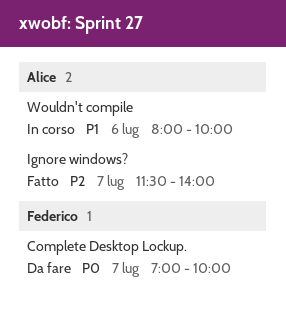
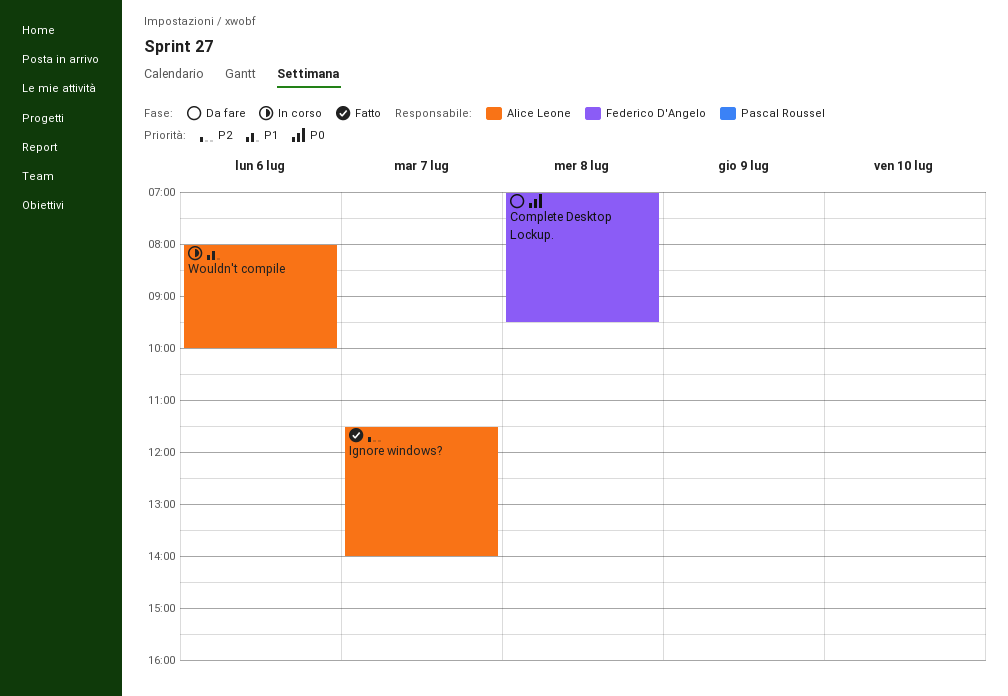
Complete Desktop Lockup., day: Jul 7 -> Jul 8
Complete Desktop Lockup., ends: 10:00 -> 09:30

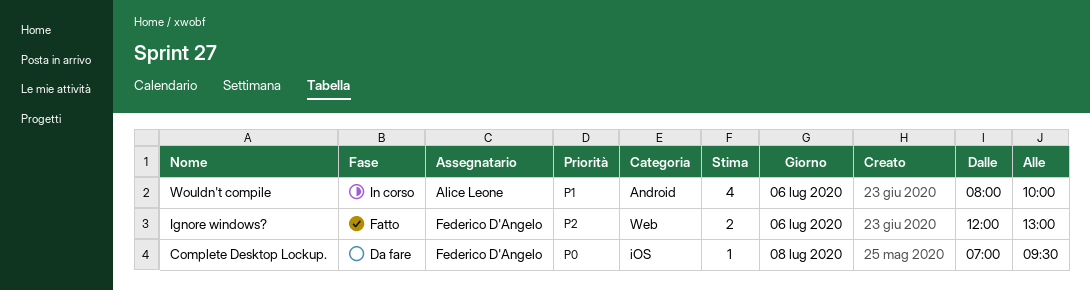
Ignore windows?, owner: Alice Leone -> Federico D'Angelo
Ignore windows?, day: Jul 7 -> Jul 6
Ignore windows?, begins: 11:30 -> 12:00
Ignore windows?, ends: 14:00 -> 13:00

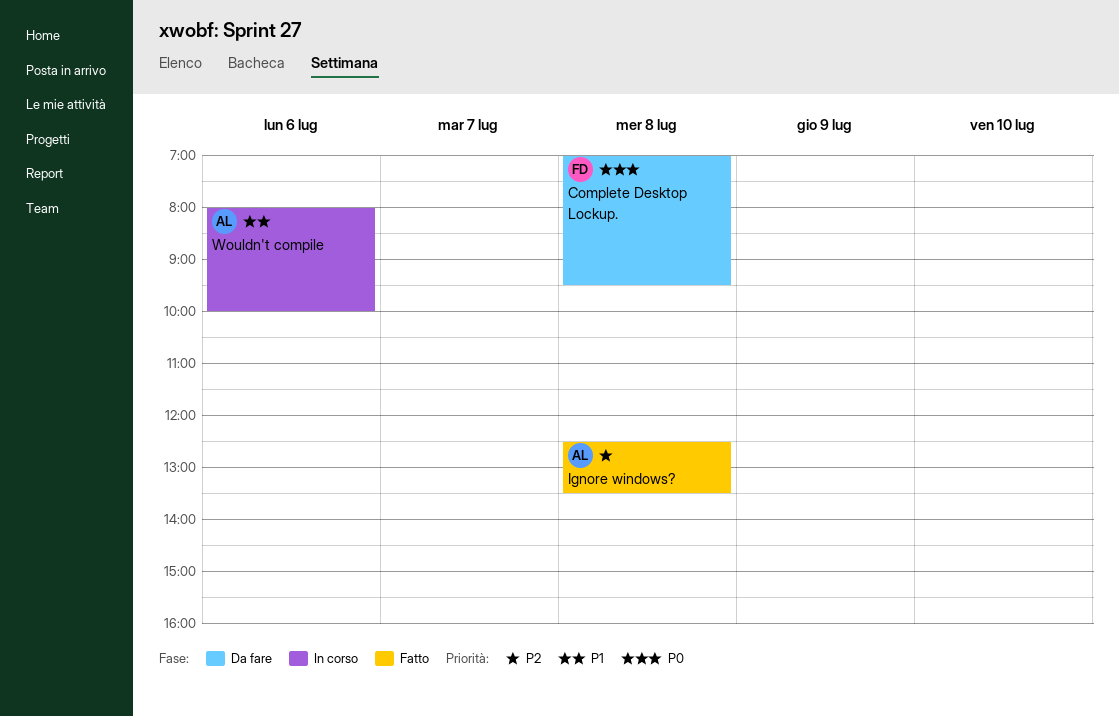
Ignore windows?, owner: Federico D'Angelo -> Alice Leone
Ignore windows?, day: Jul 6 -> Jul 8
Ignore windows?, begins: 12:00 -> 12:30
Ignore windows?, ends: 13:00 -> 13:30

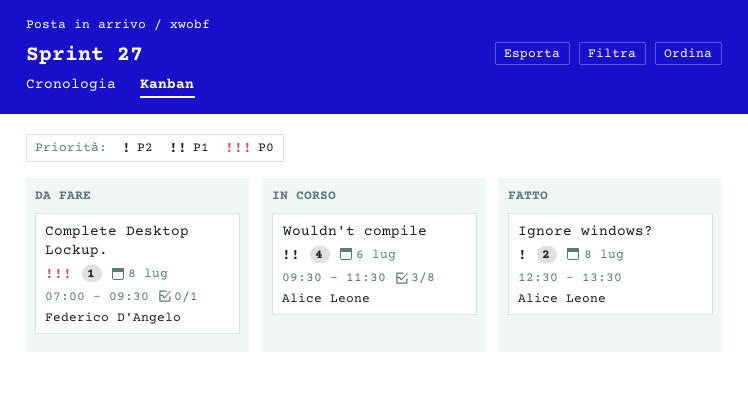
Wouldn't compile, begins: 08:00 -> 09:30
Wouldn't compile, ends: 10:00 -> 11:30

